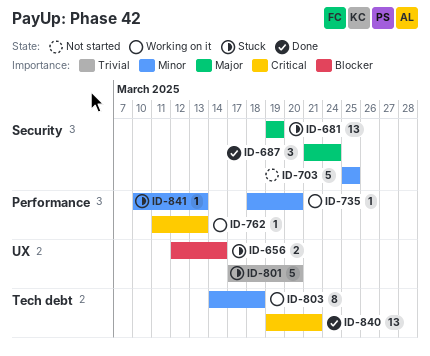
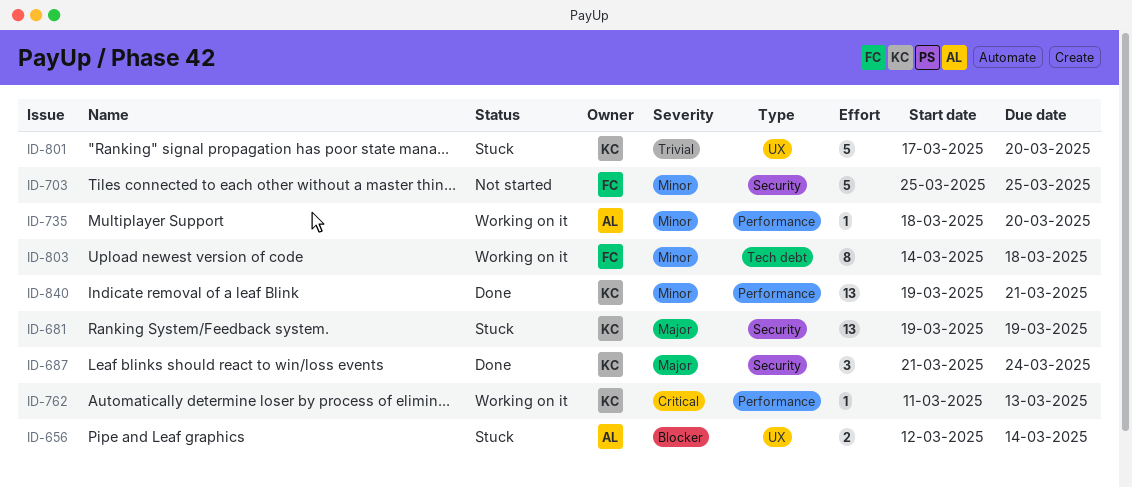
ID-840, priority: Critical -> Minor
ID-840, label: Tech debt -> Performance
ID-841: present -> none

